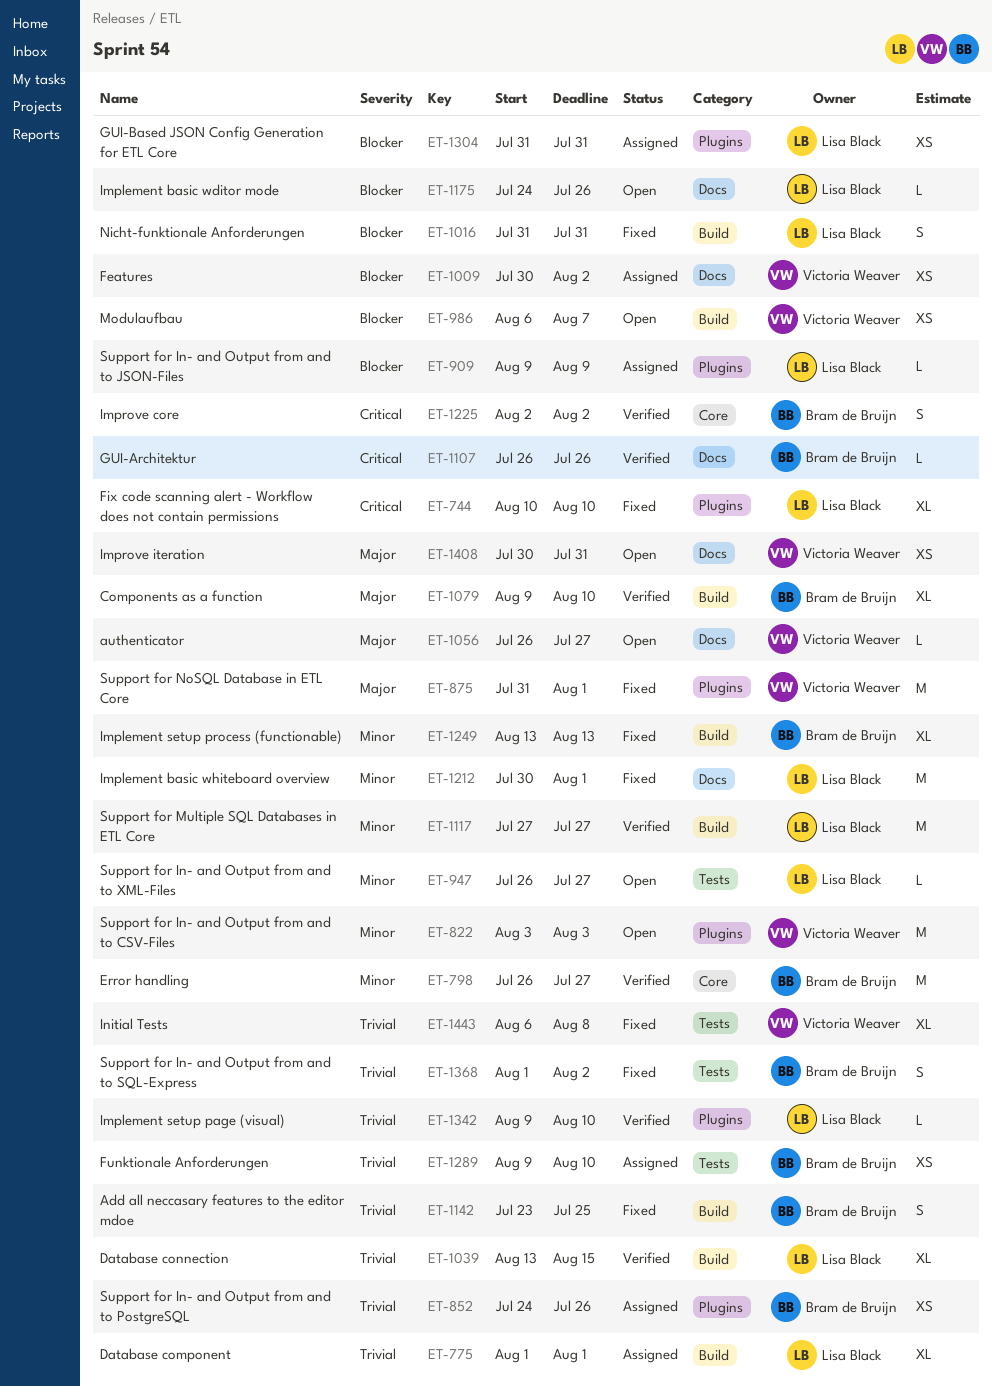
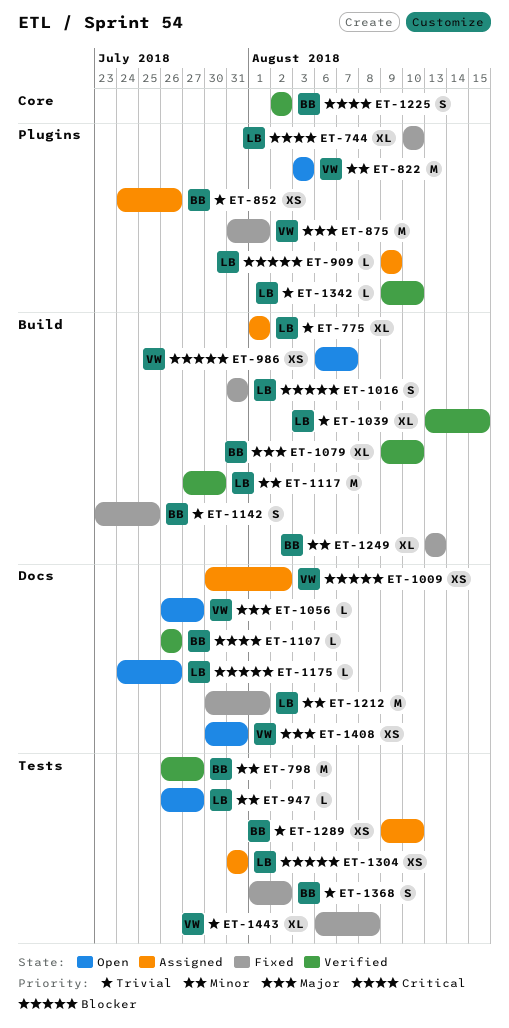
ET-798, label: Core -> Tests
ET-1117, due: Jul 27 -> Jul 30
ET-1304, label: Plugins -> Tests

